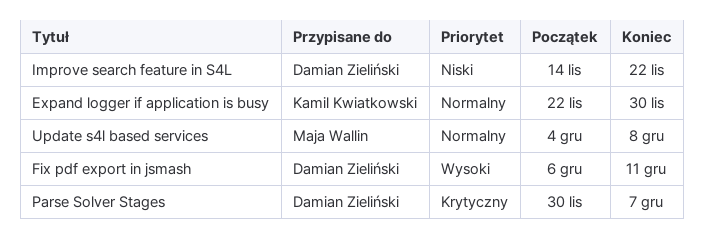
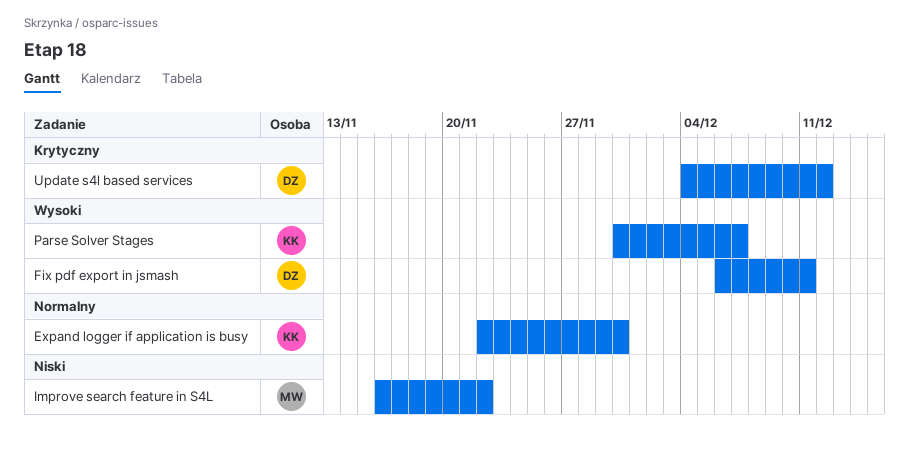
Improve search feature in S4L, owner: Damian Zieliński -> Maja Wallin
Improve search feature in S4L, start: Nov 14 -> Nov 16
Parse Solver Stages, owner: Damian Zieliński -> Kamil Kwiatkowski
Parse Solver Stages, priority: Krytyczny -> Wysoki
Update s4l based services, owner: Maja Wallin -> Damian Zieliński
Update s4l based services, priority: Normalny -> Krytyczny
Update s4l based services, due: Dec 8 -> Dec 12

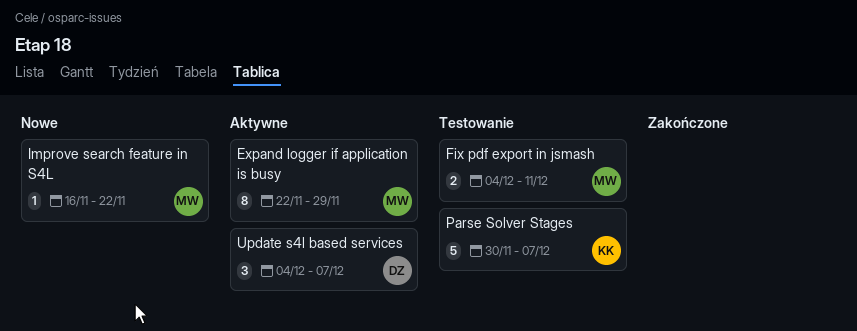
Expand logger if application is busy, owner: KK -> MW
Expand logger if application is busy, due: Nov 30 -> Nov 29
Fix pdf export in jsmash, owner: DZ -> MW
Fix pdf export in jsmash, start: Dec 6 -> Dec 4
Update s4l based services, due: Dec 12 -> Dec 7

